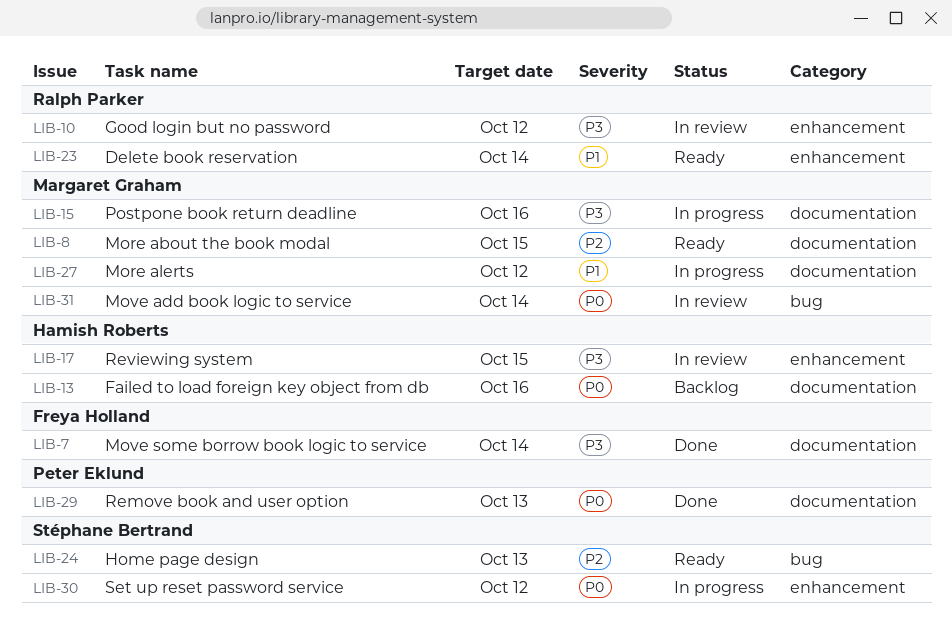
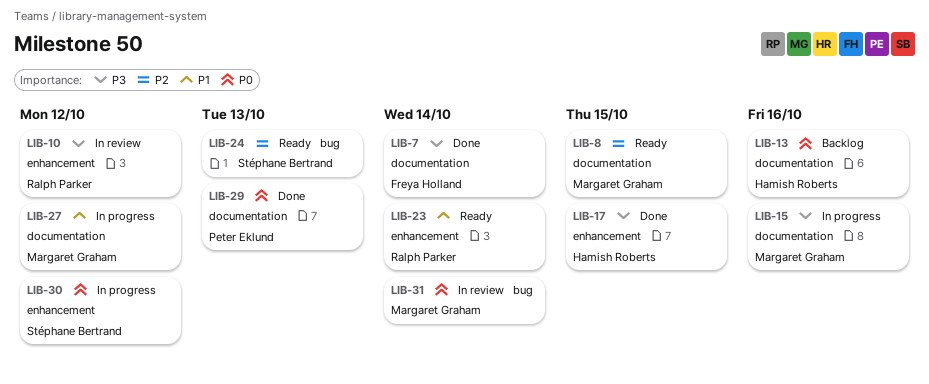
LIB-17, status: In review -> Done

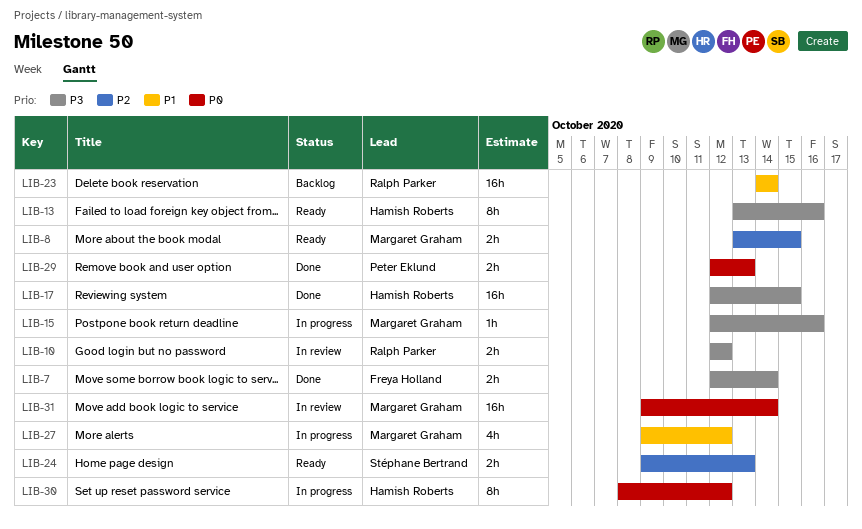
LIB-13, status: Backlog -> Ready
LIB-13, priority: P0 -> P3
LIB-23, status: Ready -> Backlog
LIB-30, owner: Stéphane Bertrand -> Hamish Roberts

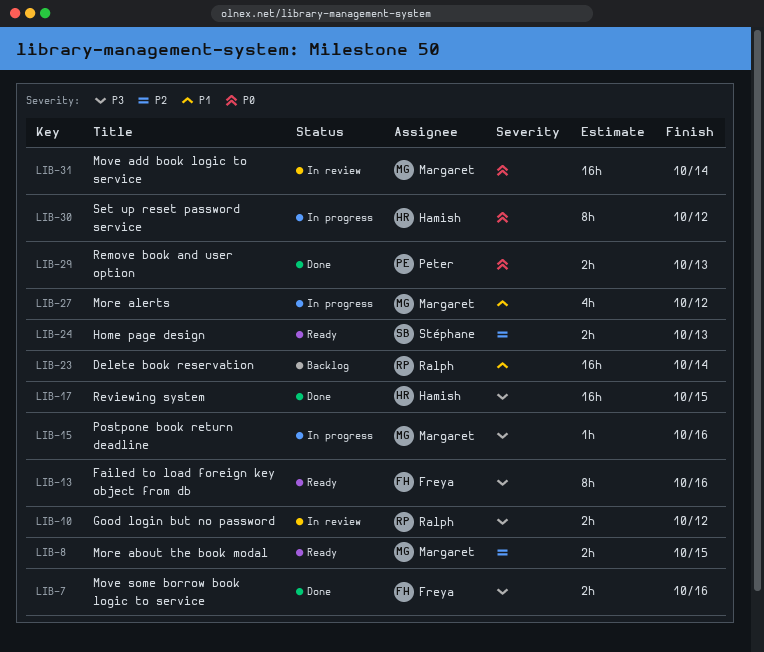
LIB-7, due: Oct 14 -> Oct 16
LIB-13, owner: Hamish Roberts -> Freya Holland

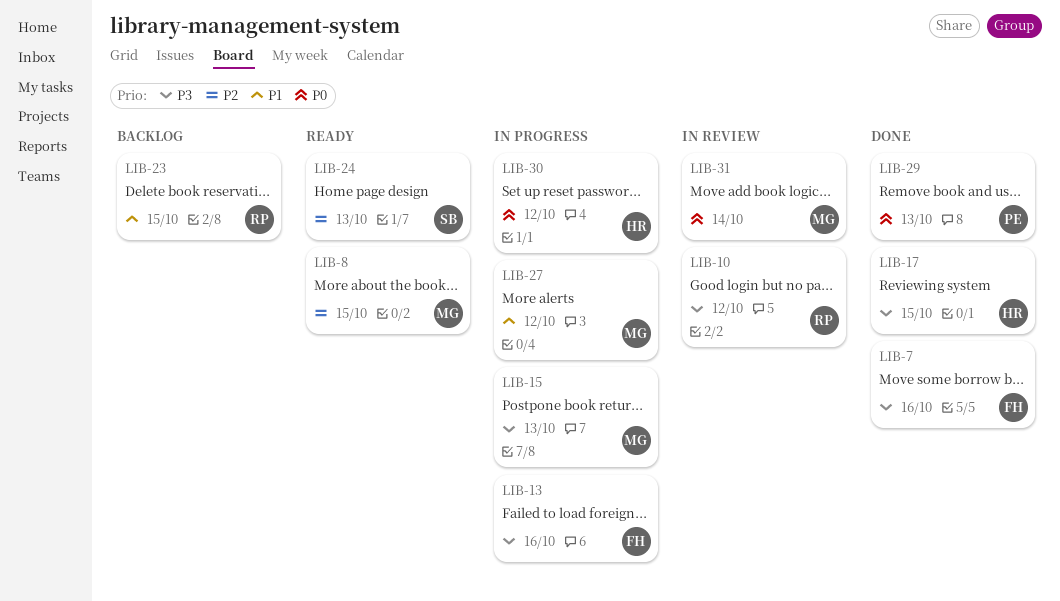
LIB-13, status: Ready -> In progress
LIB-15, due: Oct 16 -> Oct 13
LIB-23, due: Oct 14 -> Oct 15

